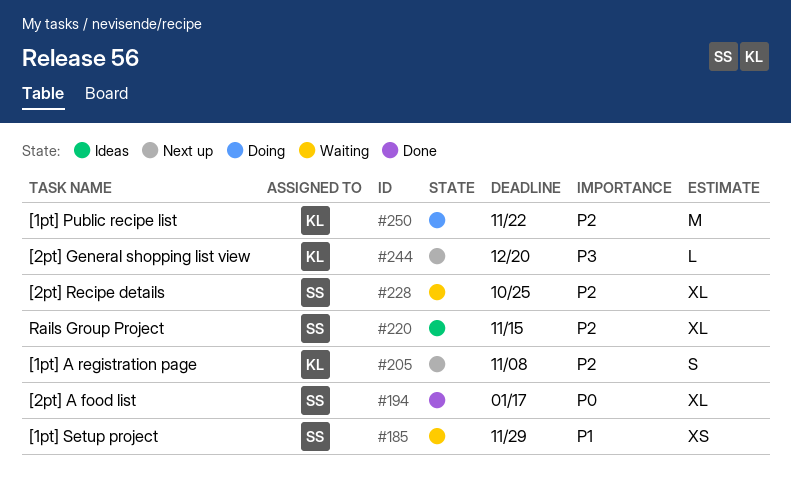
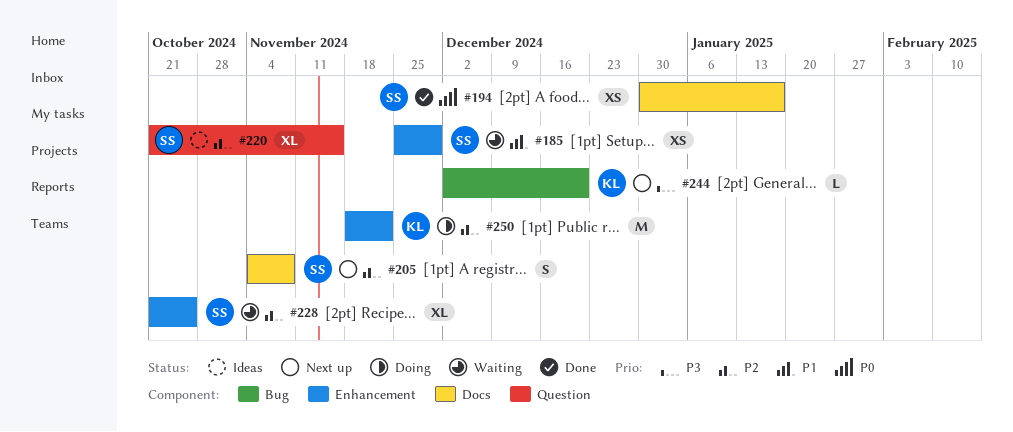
#194, estimate: XL -> XS
#205, owner: KL -> SS

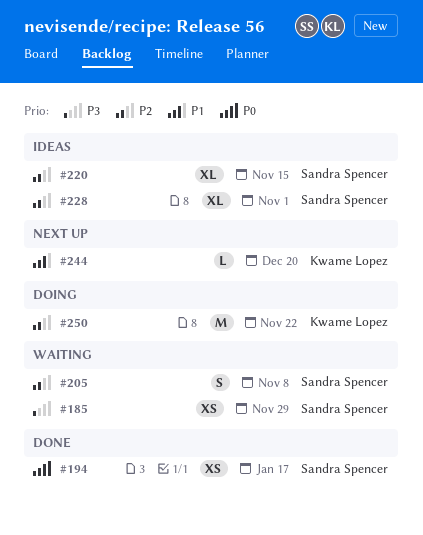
#185, priority: P1 -> P3
#205, status: Next up -> Waiting
#228, status: Waiting -> Ideas
#228, due: Oct 25 -> Nov 1
#244, priority: P3 -> P1

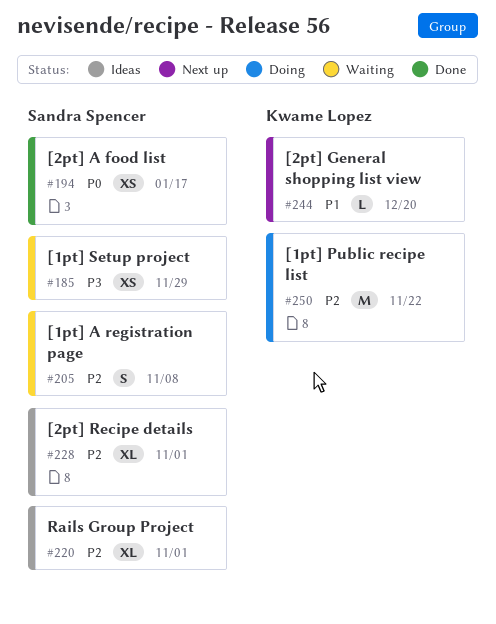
#220, due: Nov 15 -> Nov 1

